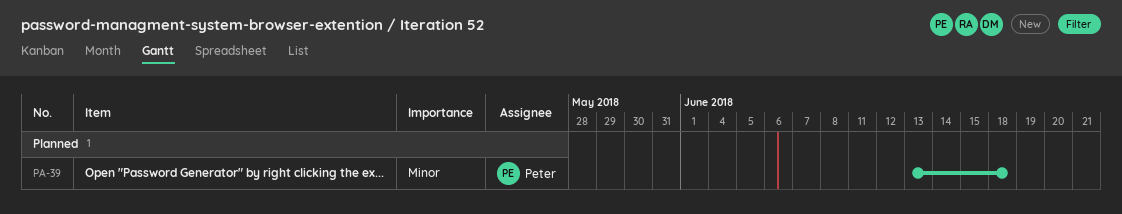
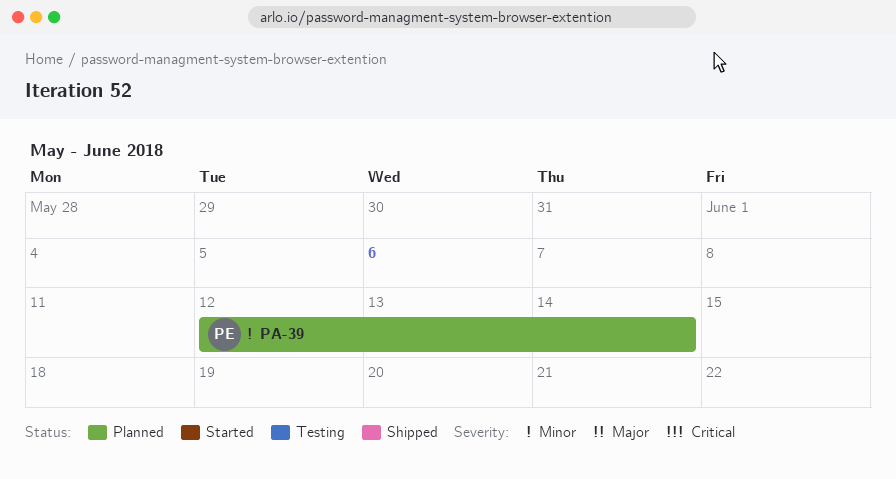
PA-39, start: Jun 13 -> Jun 12
PA-39, due: Jun 18 -> Jun 14

